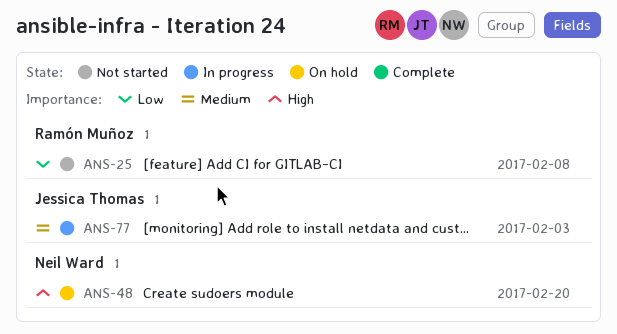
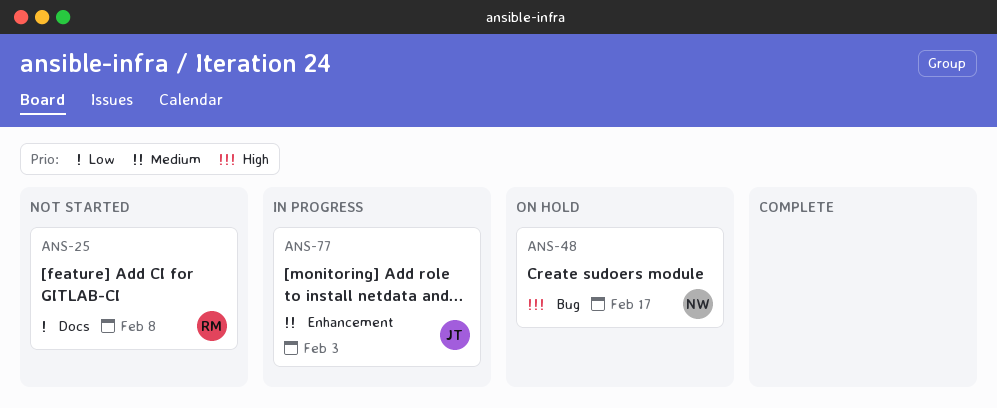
ANS-48, due: Feb 20 -> Feb 17

